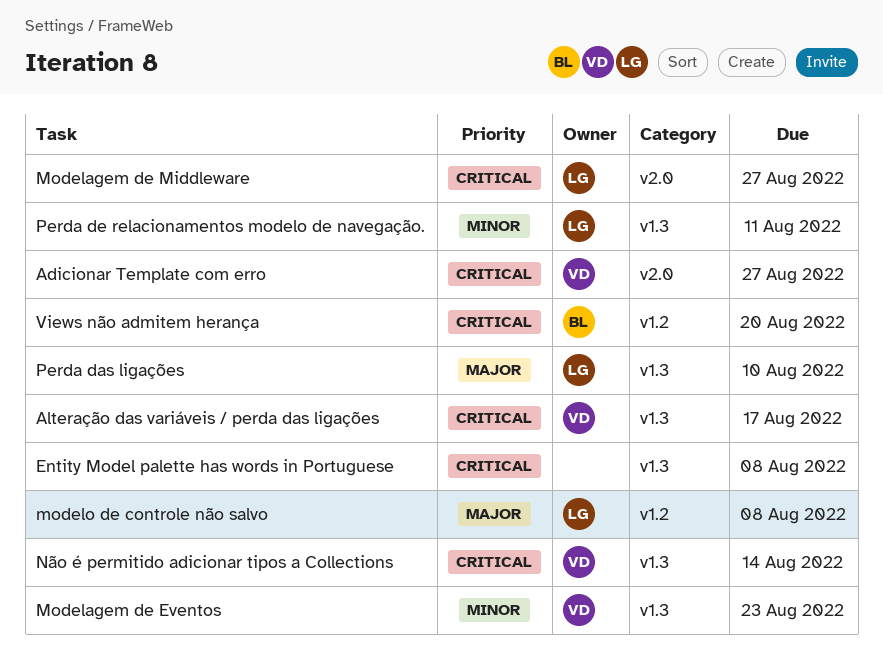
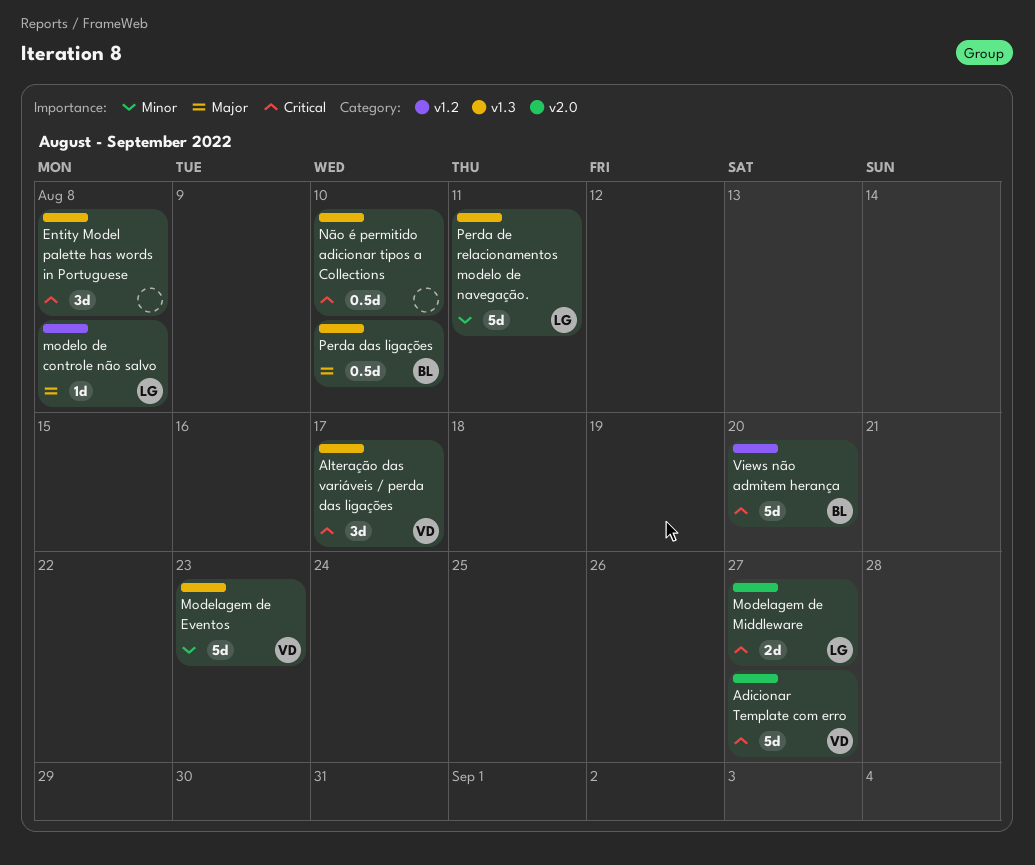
Não é permitido adicionar tipos a Collections, owner: VD -> none
Não é permitido adicionar tipos a Collections, due: Aug 14 -> Aug 10
Perda das ligações, owner: LG -> BL

